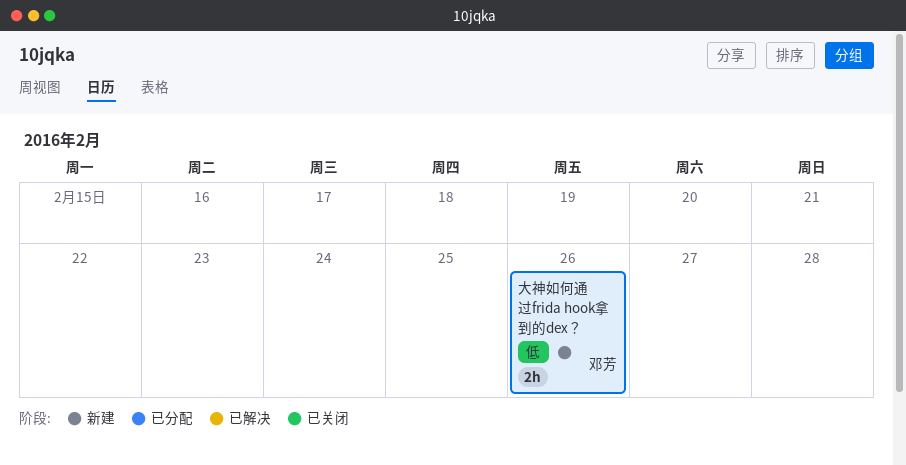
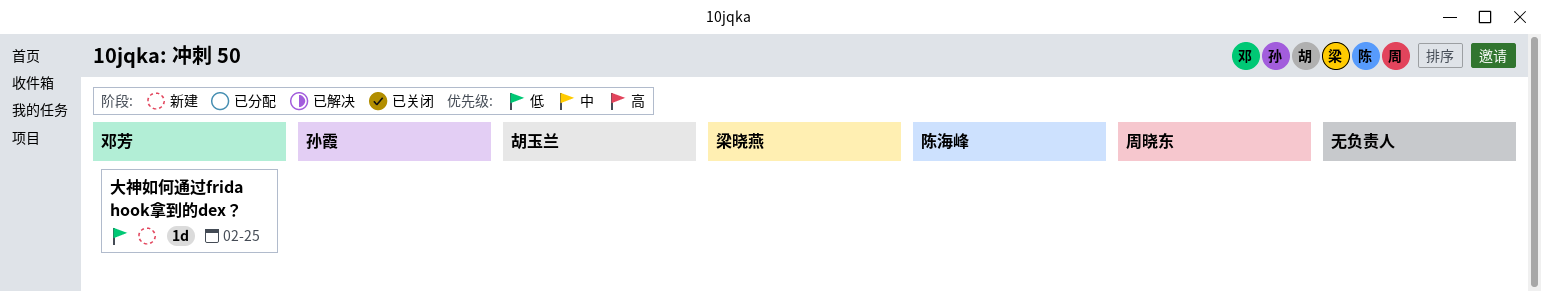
大神如何通过frida hook拿到的dex？, estimate: 2h -> 1d
大神如何通过frida hook拿到的dex？, due: Feb 26 -> Feb 25

